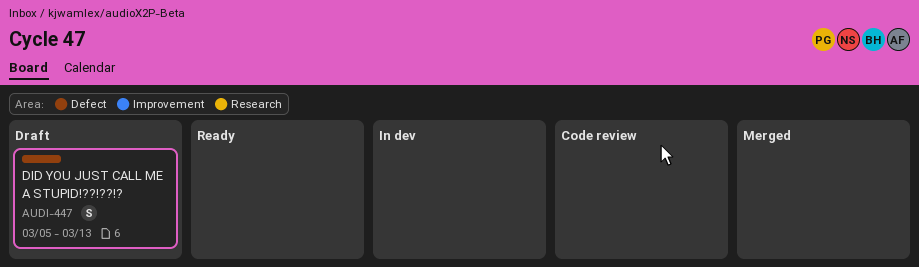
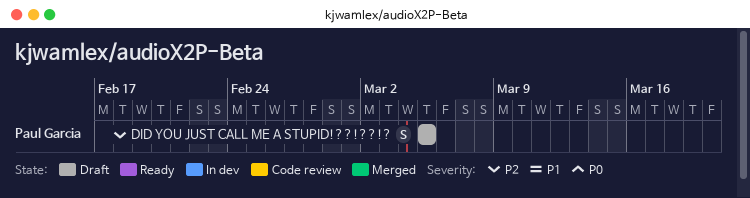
DID YOU JUST CALL ME A STUPID!??!??!?, due: Mar 13 -> Mar 5

